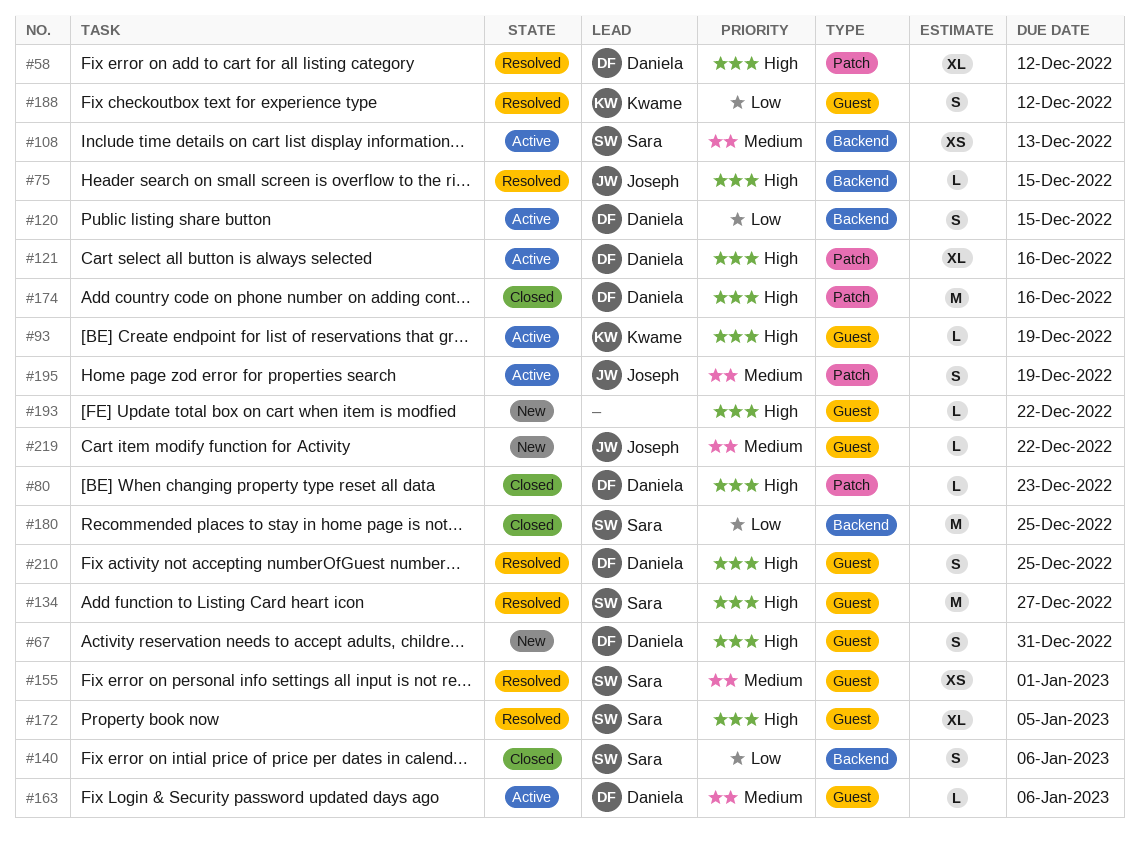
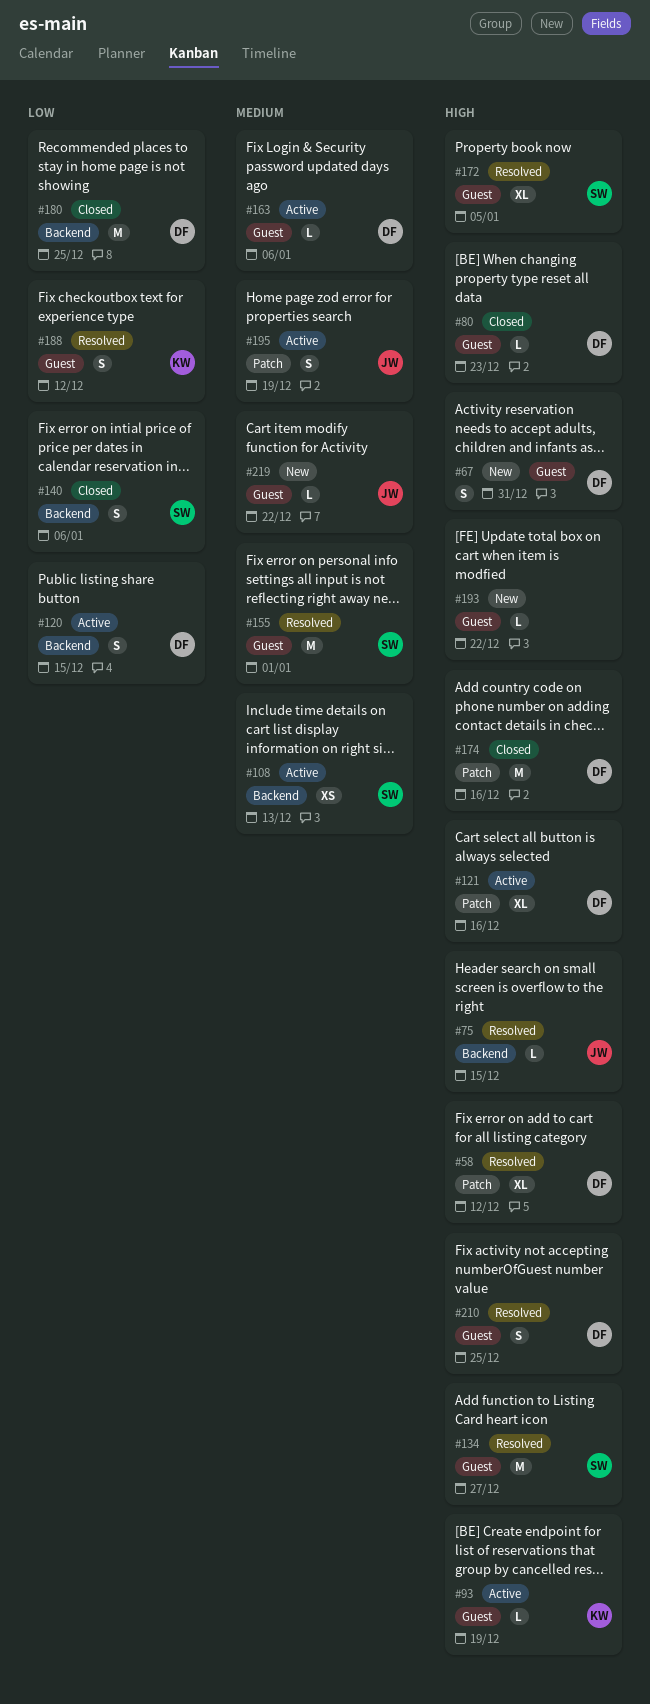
#80, label: Patch -> Guest
#155, estimate: XS -> M
#180, owner: Sara -> Daniela

